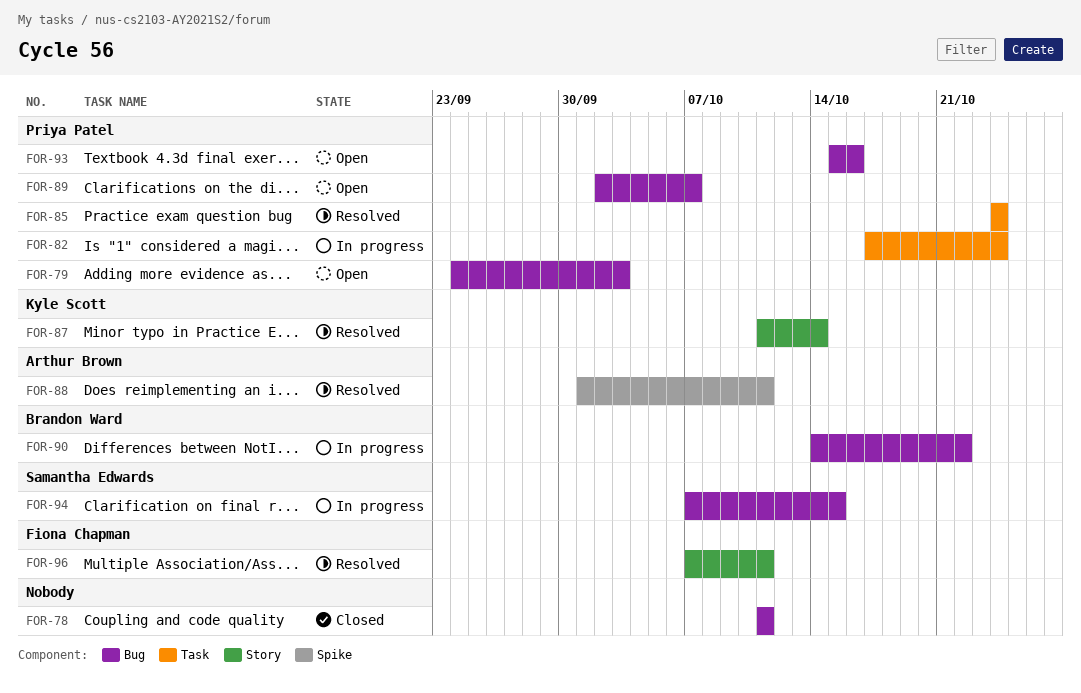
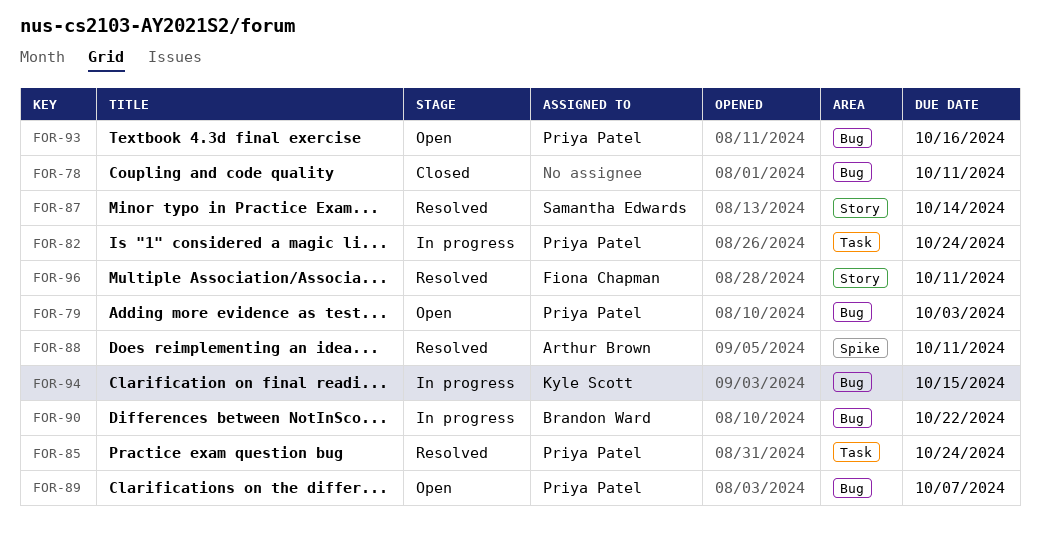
FOR-87, owner: Kyle Scott -> Samantha Edwards
FOR-94, owner: Samantha Edwards -> Kyle Scott

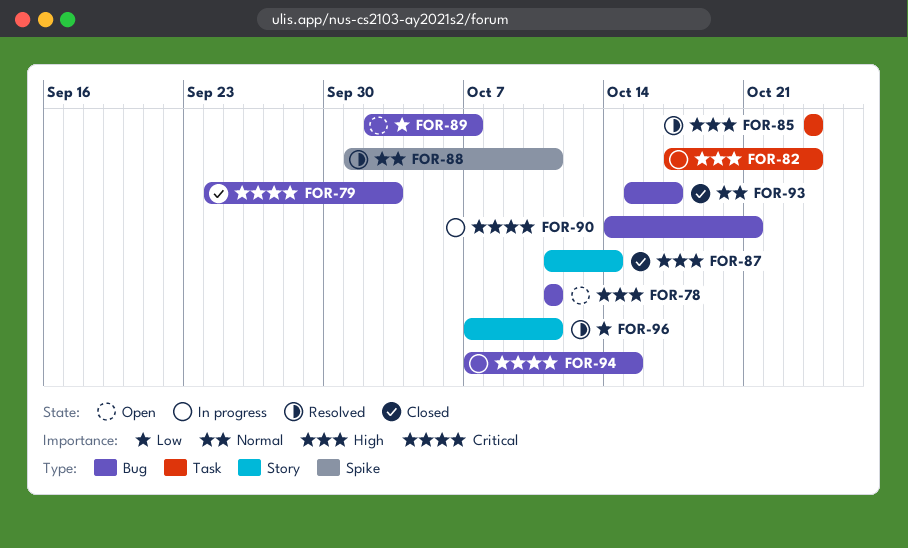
FOR-78, status: Closed -> Open
FOR-79, status: Open -> Closed
FOR-87, status: Resolved -> Closed
FOR-90, due: Oct 22 -> Oct 21
FOR-93, status: Open -> Closed
FOR-93, due: Oct 16 -> Oct 17

